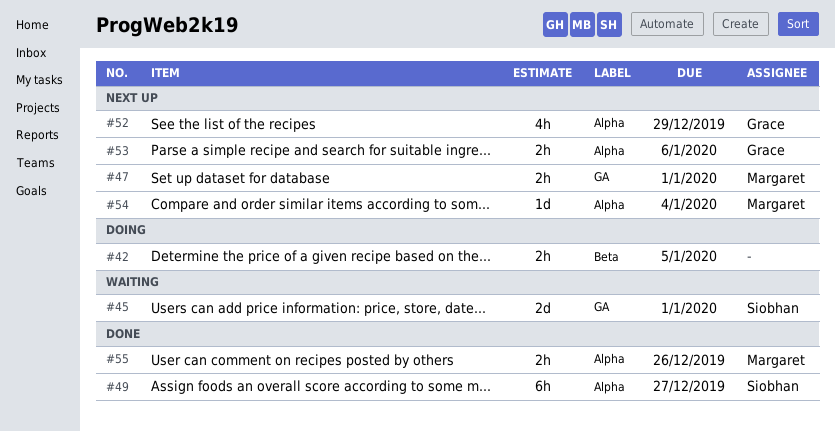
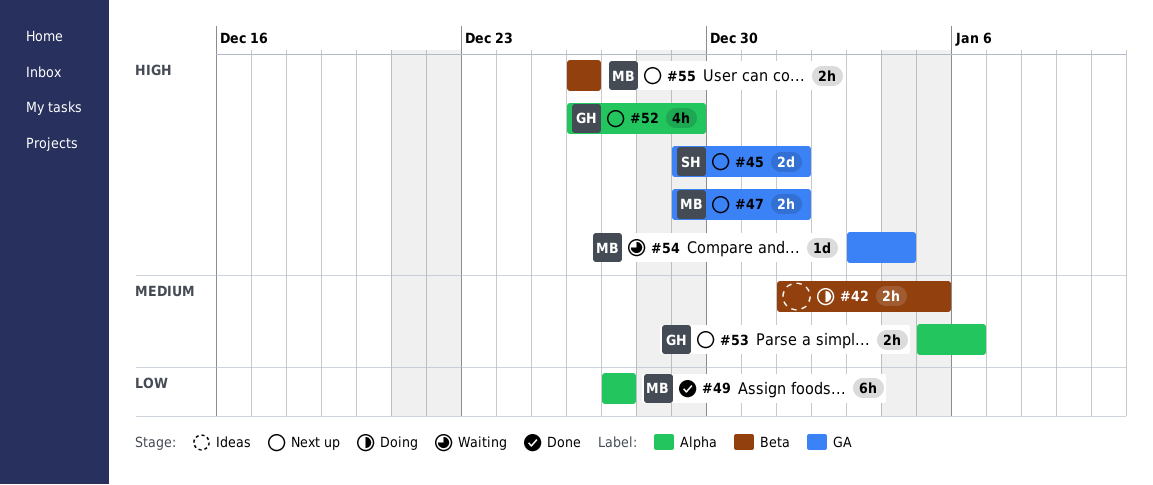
#45, status: Waiting -> Next up
#49, owner: Siobhan -> Margaret
#54, status: Next up -> Waiting
#54, label: Alpha -> GA
#55, status: Done -> Next up
#55, label: Alpha -> Beta

